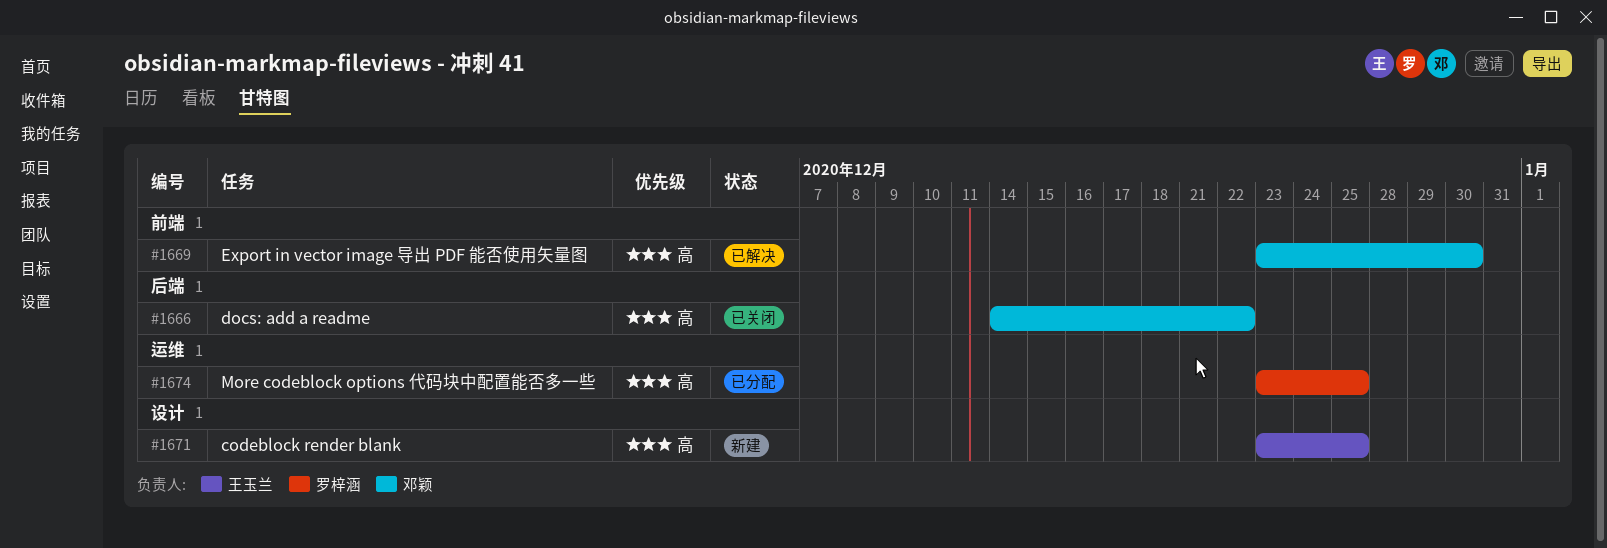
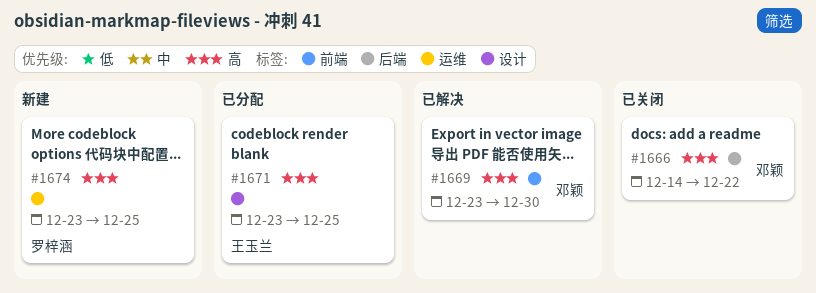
#1671, status: 新建 -> 已分配
#1674, status: 已分配 -> 新建

